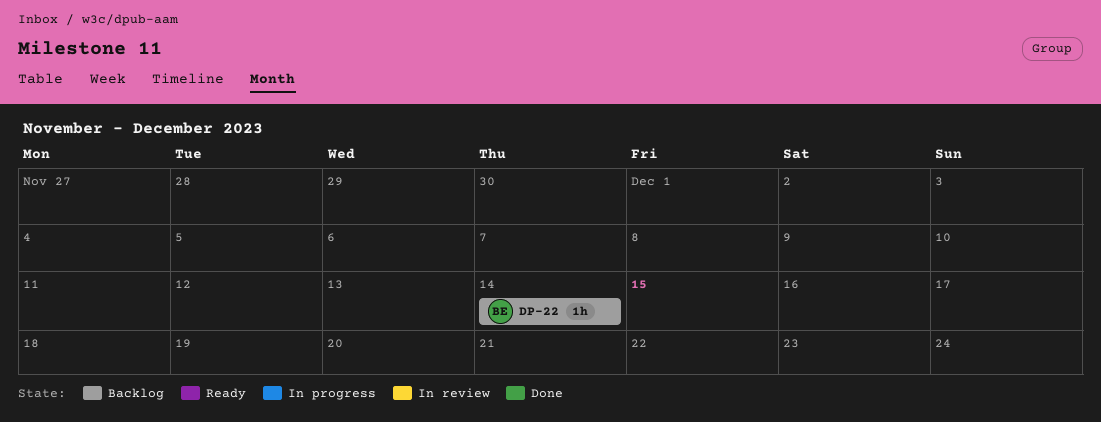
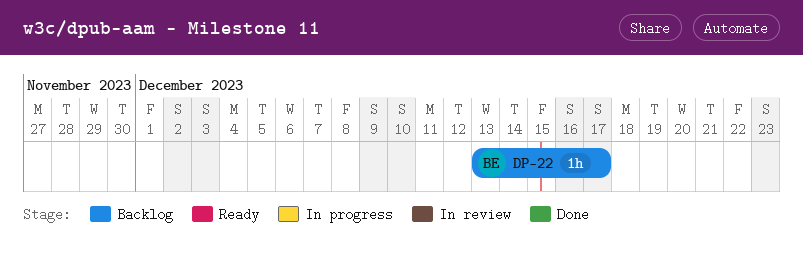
DP-22, start: Dec 14 -> Dec 13
DP-22, due: Dec 14 -> Dec 17

